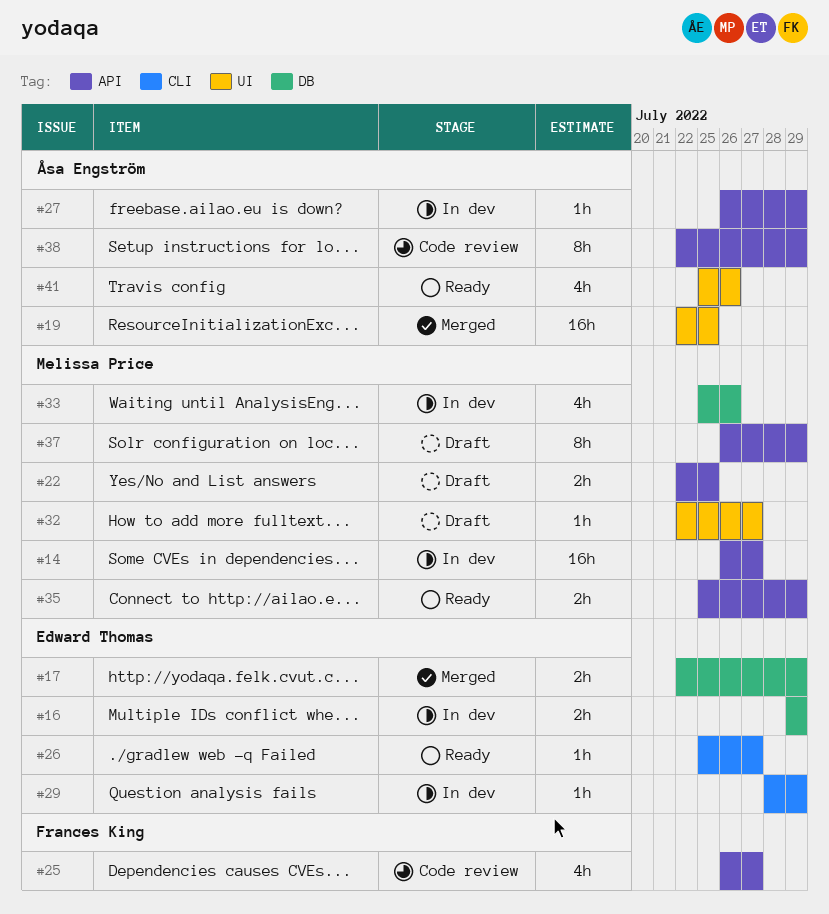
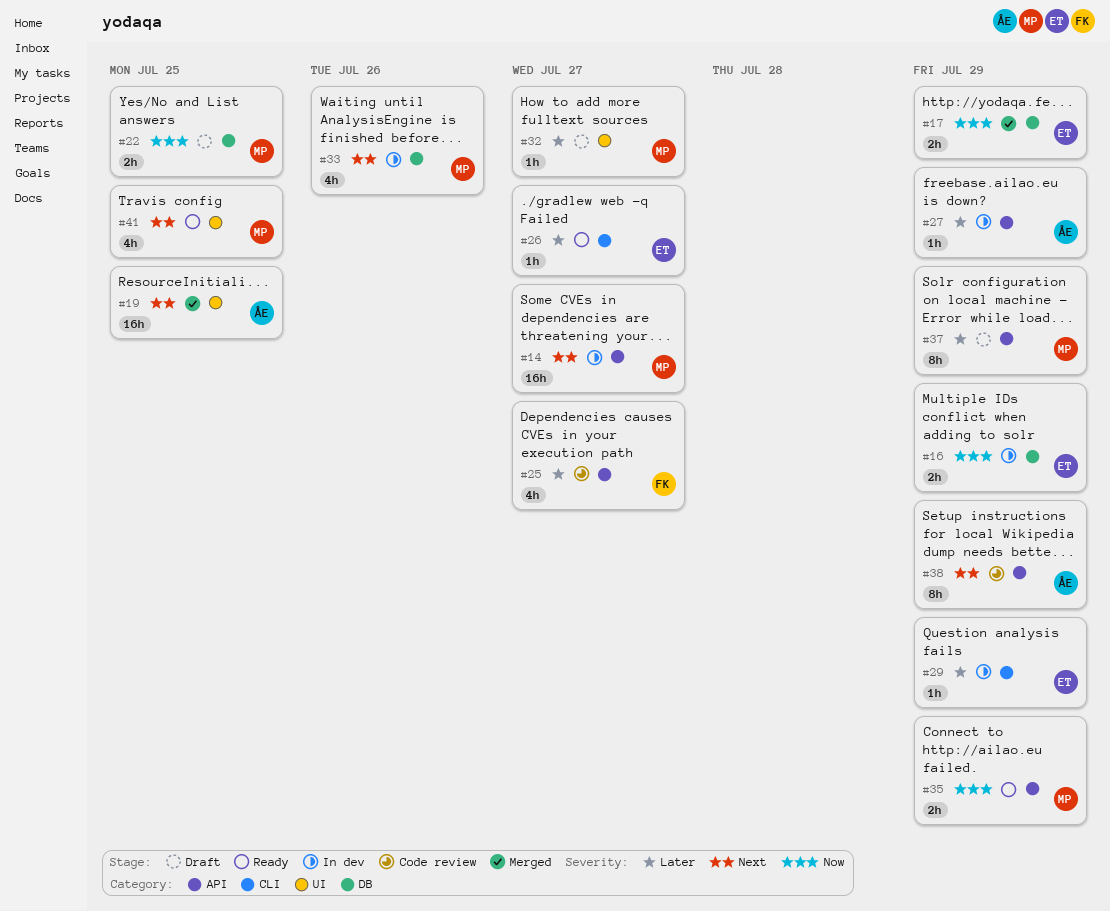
#22, label: API -> DB
#41, owner: Åsa Engström -> Melissa Price
#41, due: Jul 26 -> Jul 25

